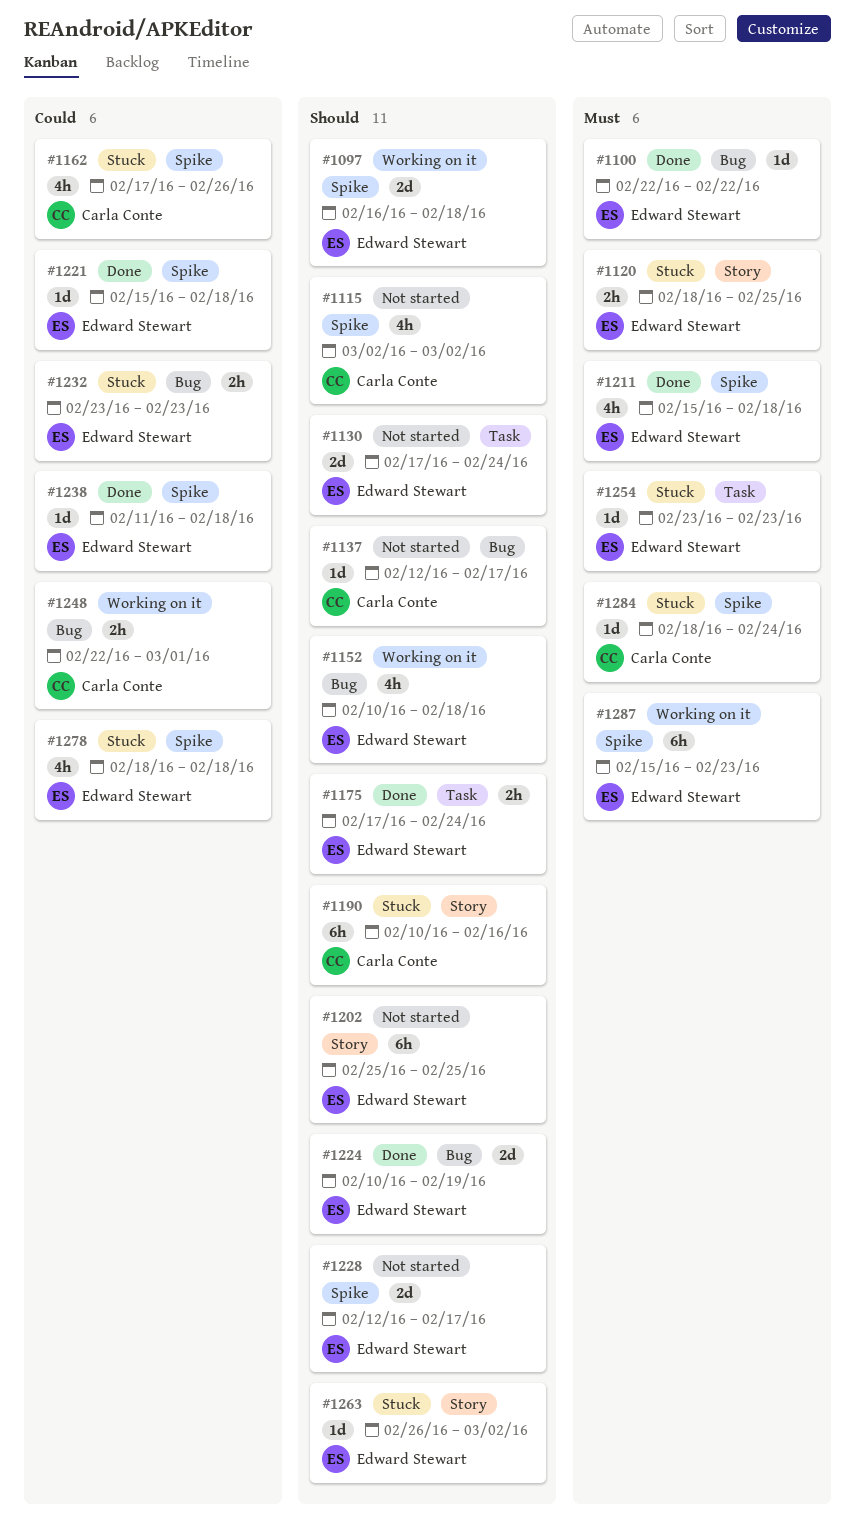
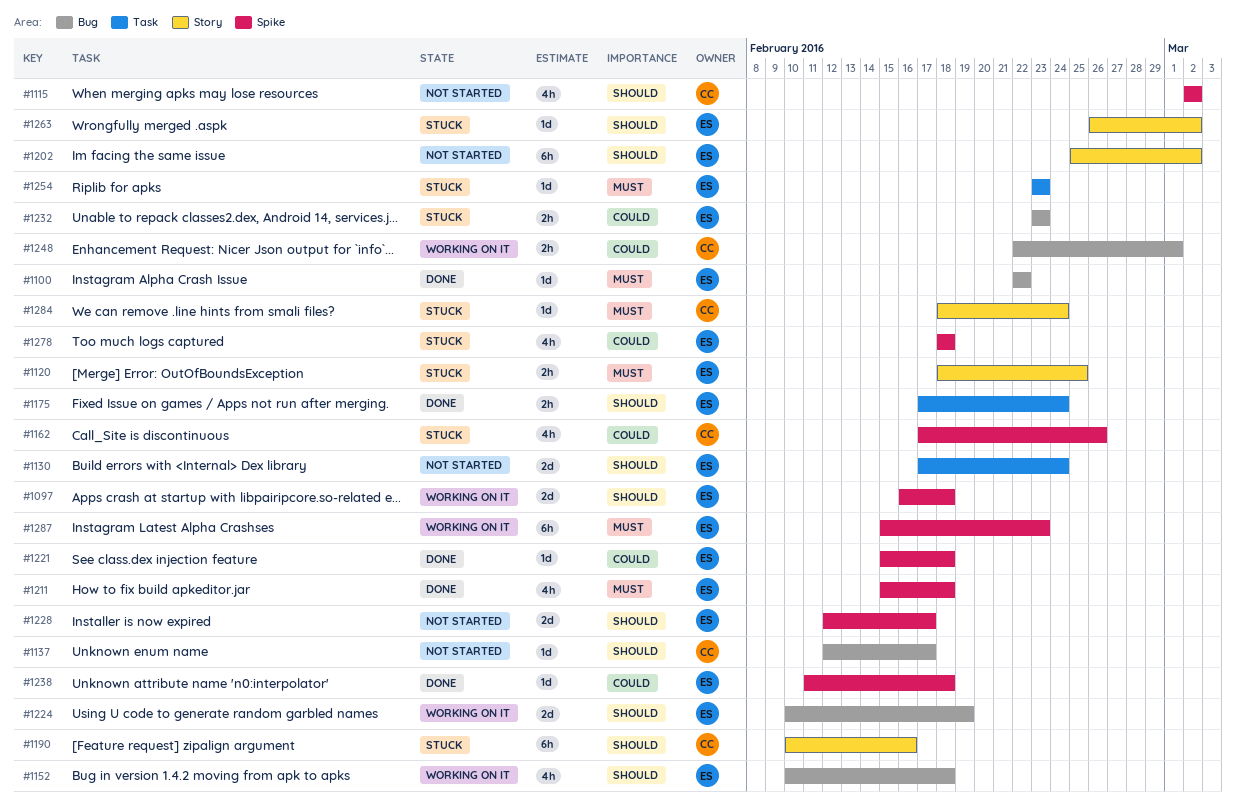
#1202, due: Feb 25 -> Mar 2
#1224, status: Done -> Working on it
#1284, label: Spike -> Story

